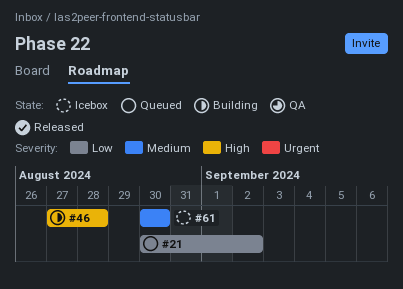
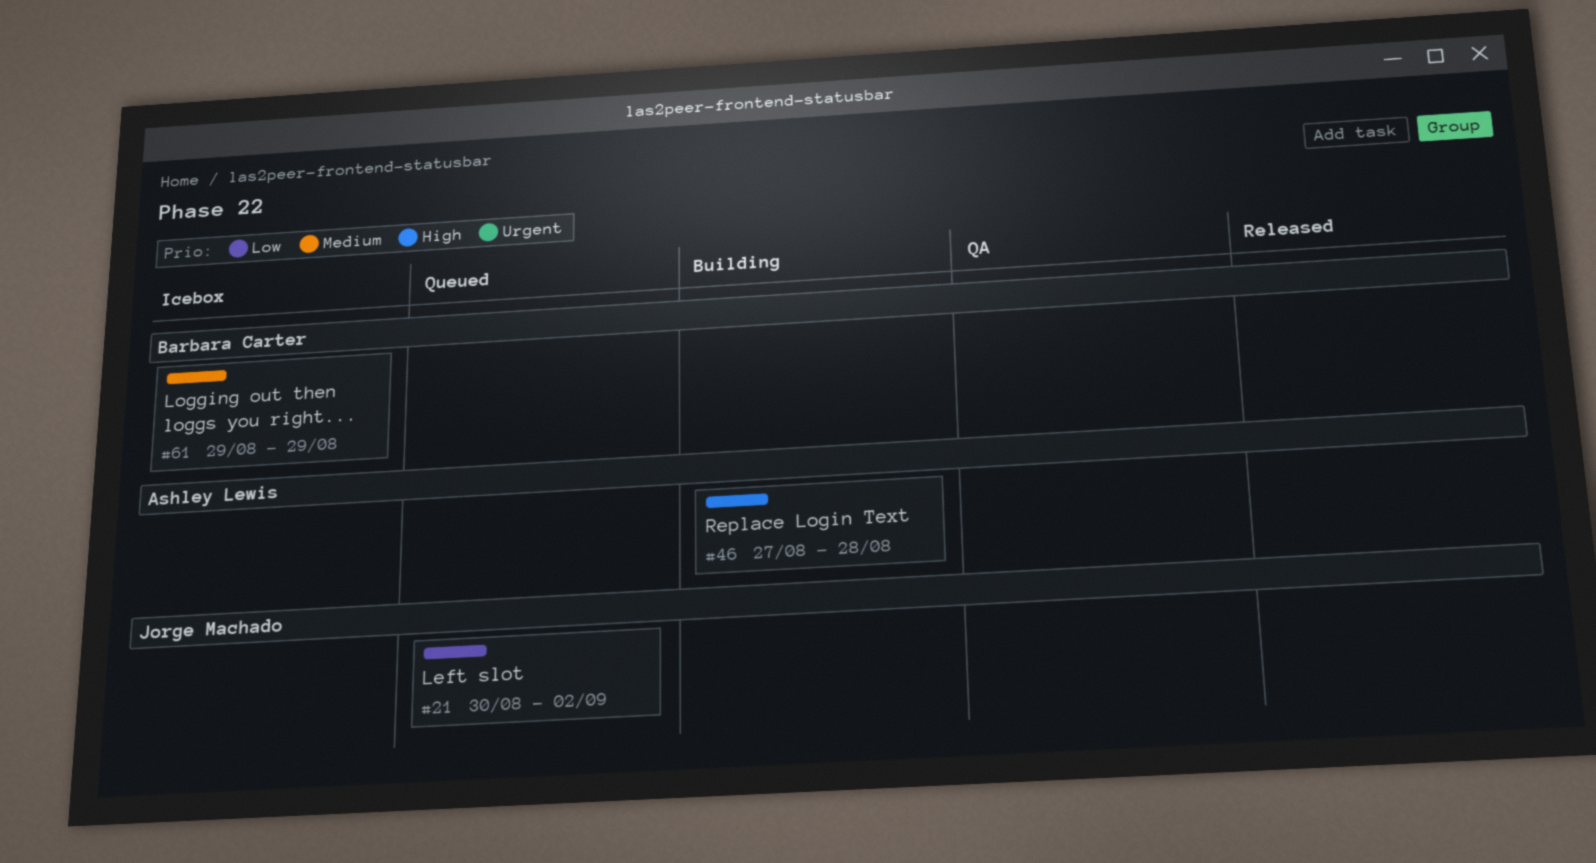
#61, start: Aug 30 -> Aug 29
#61, due: Aug 30 -> Aug 29

